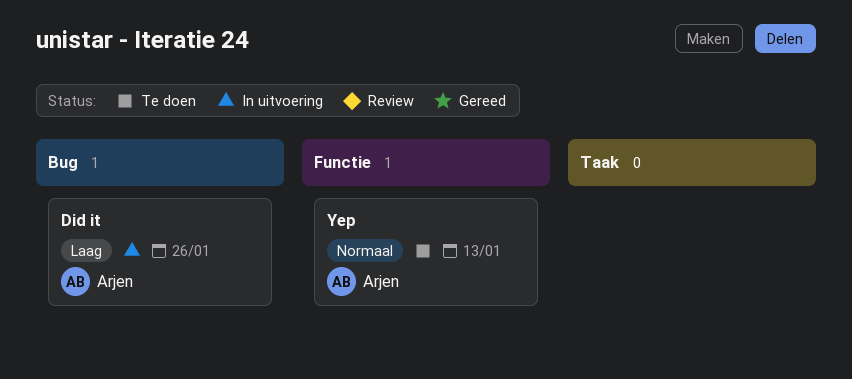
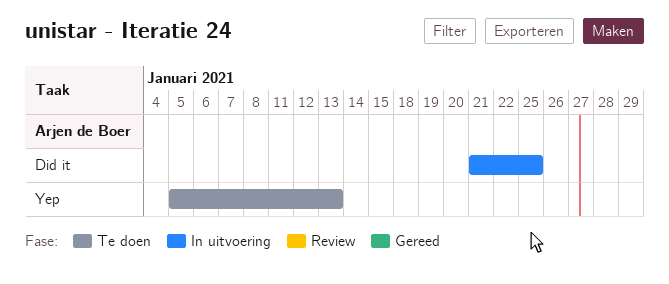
Did it, due: Jan 26 -> Jan 25

